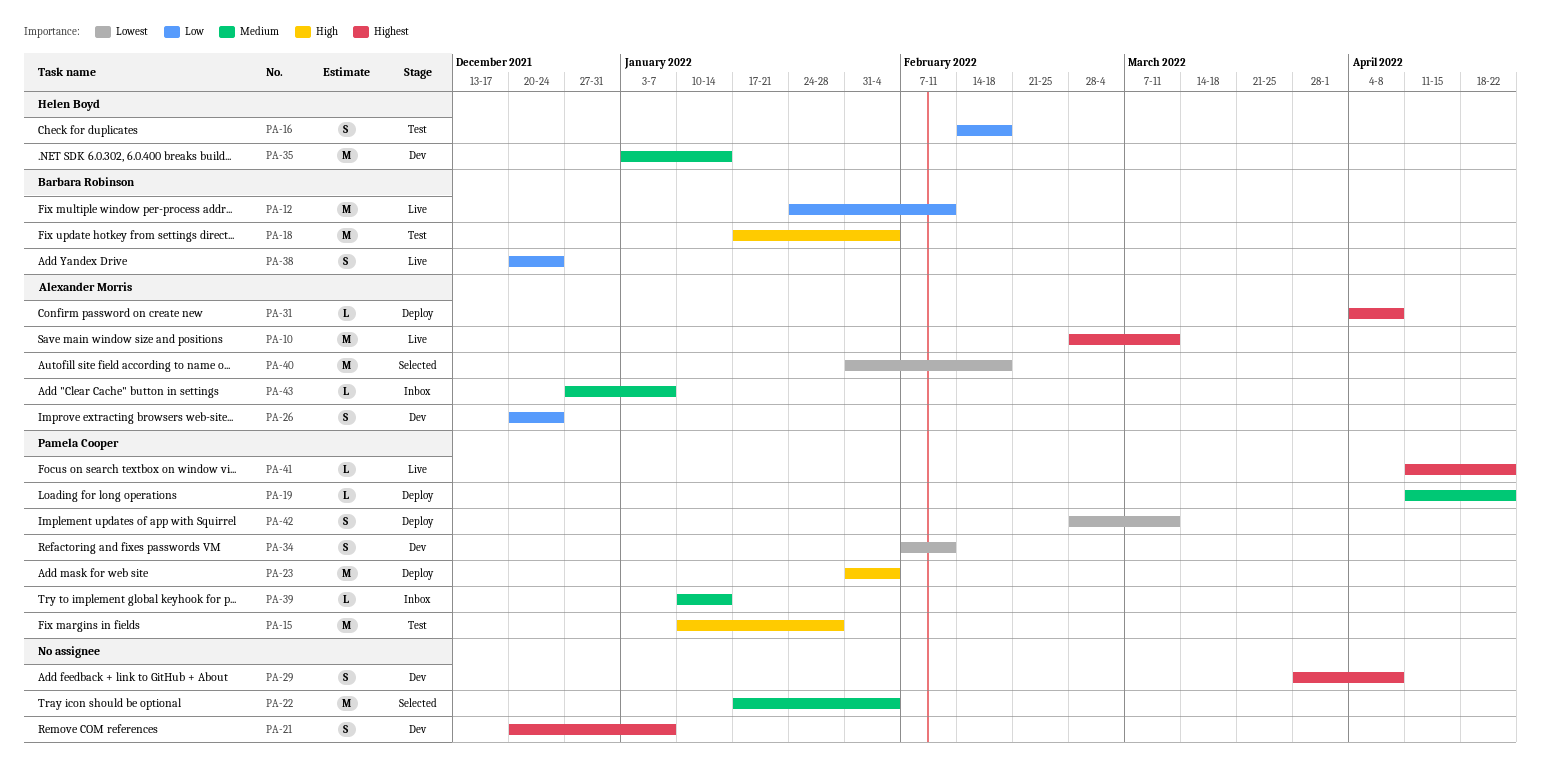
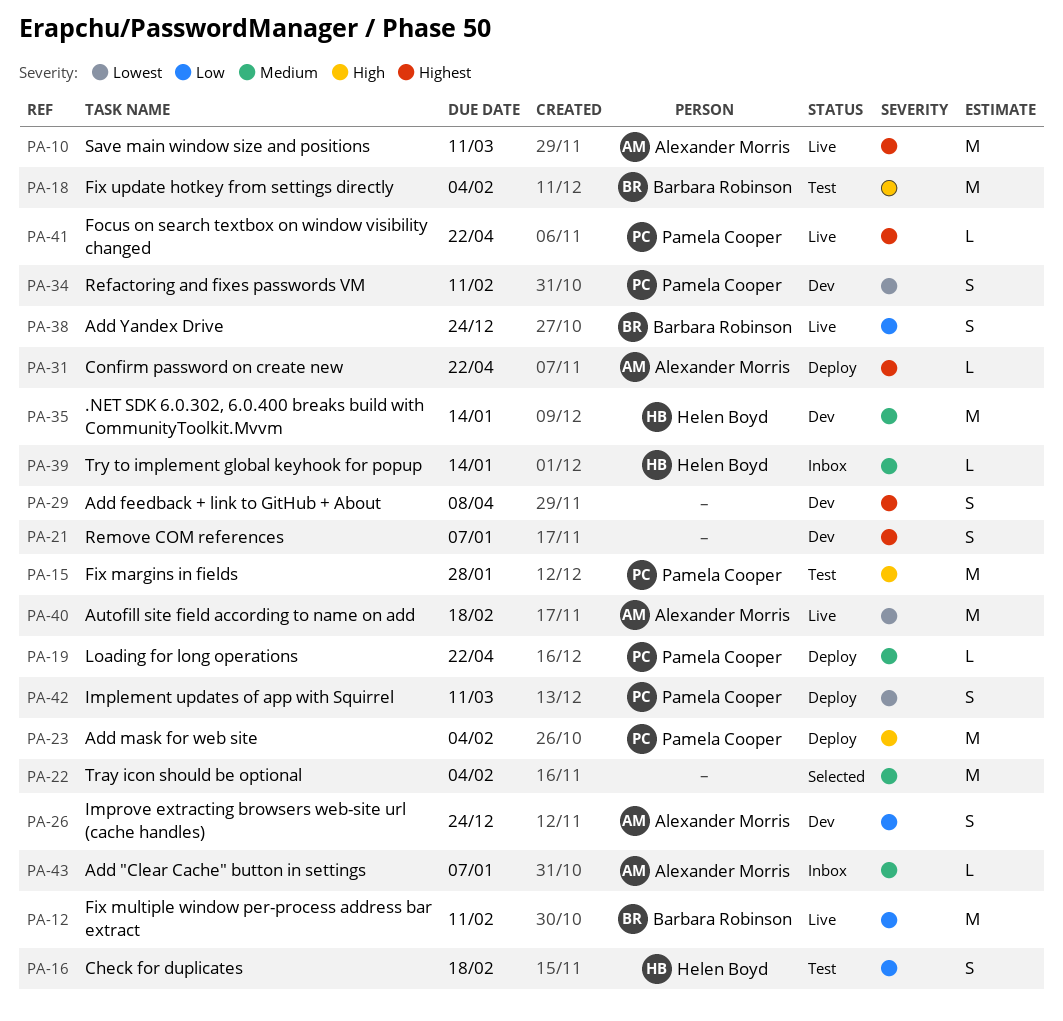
PA-31, due: Apr 8 -> Apr 22
PA-39, owner: Pamela Cooper -> Helen Boyd
PA-40, status: Selected -> Live

